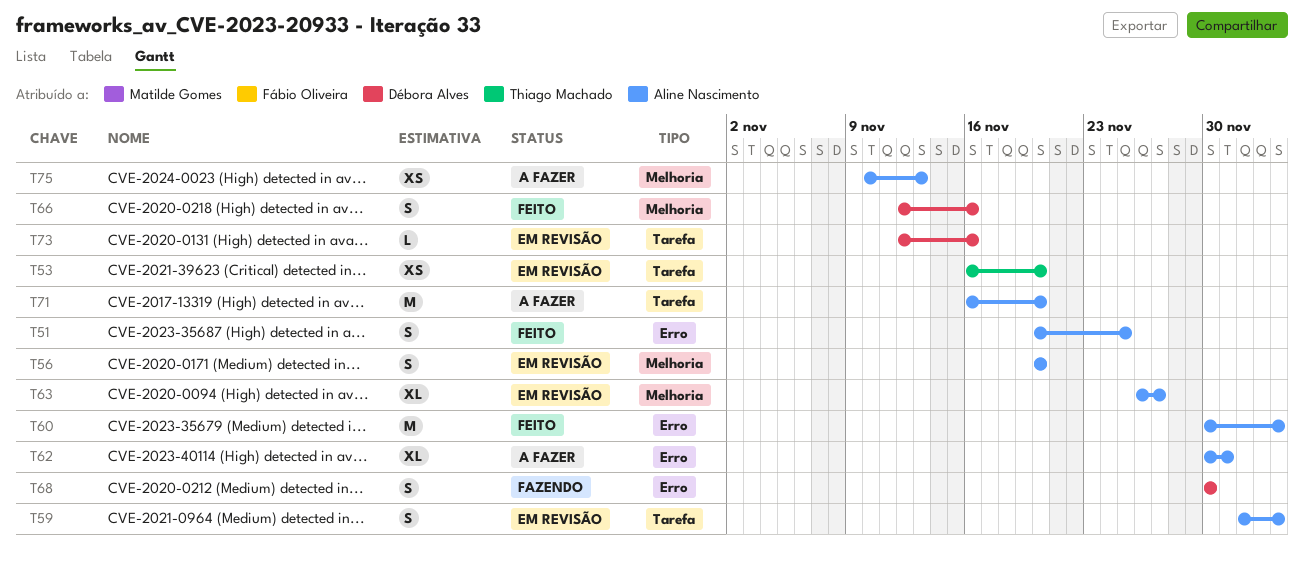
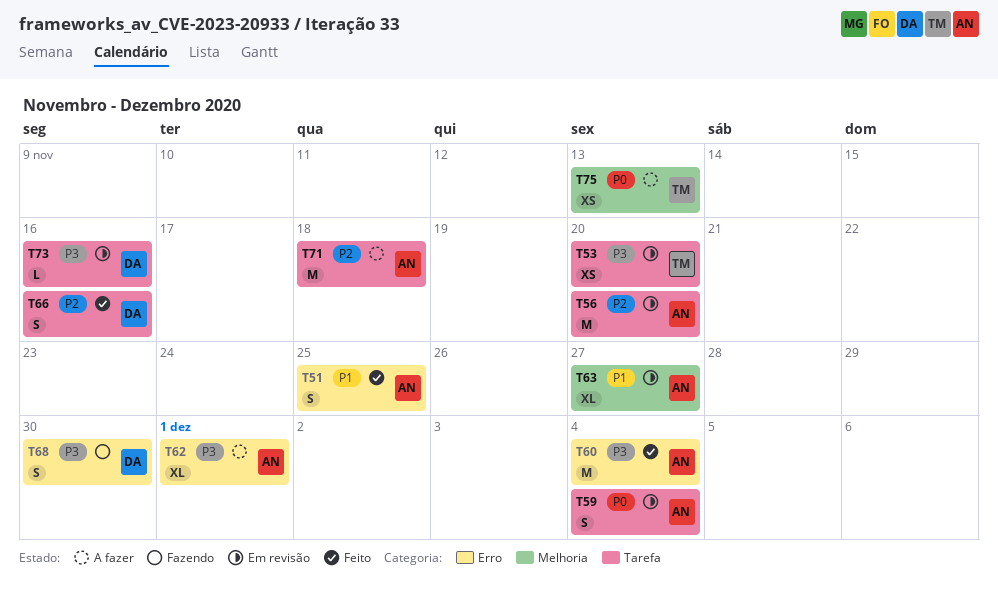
T56, label: Melhoria -> Tarefa
T56, estimate: S -> M
T66, label: Melhoria -> Tarefa
T71, due: Nov 20 -> Nov 18
T75, owner: Aline Nascimento -> Thiago Machado

